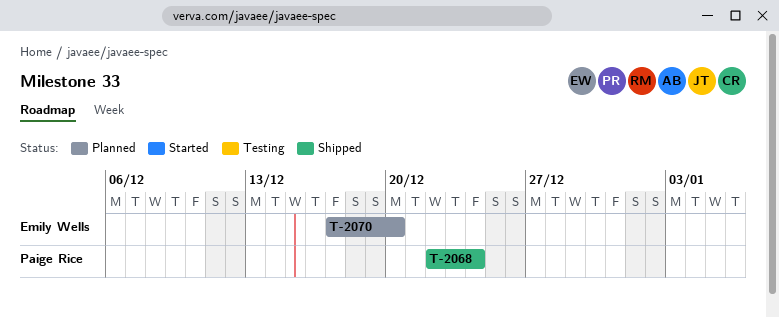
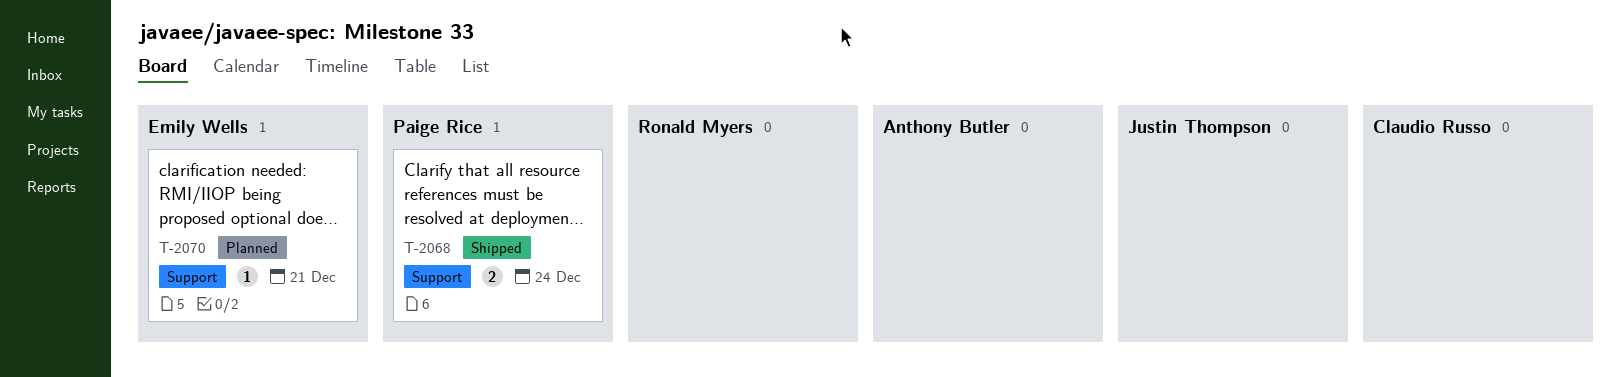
T-2070, due: Dec 20 -> Dec 21

